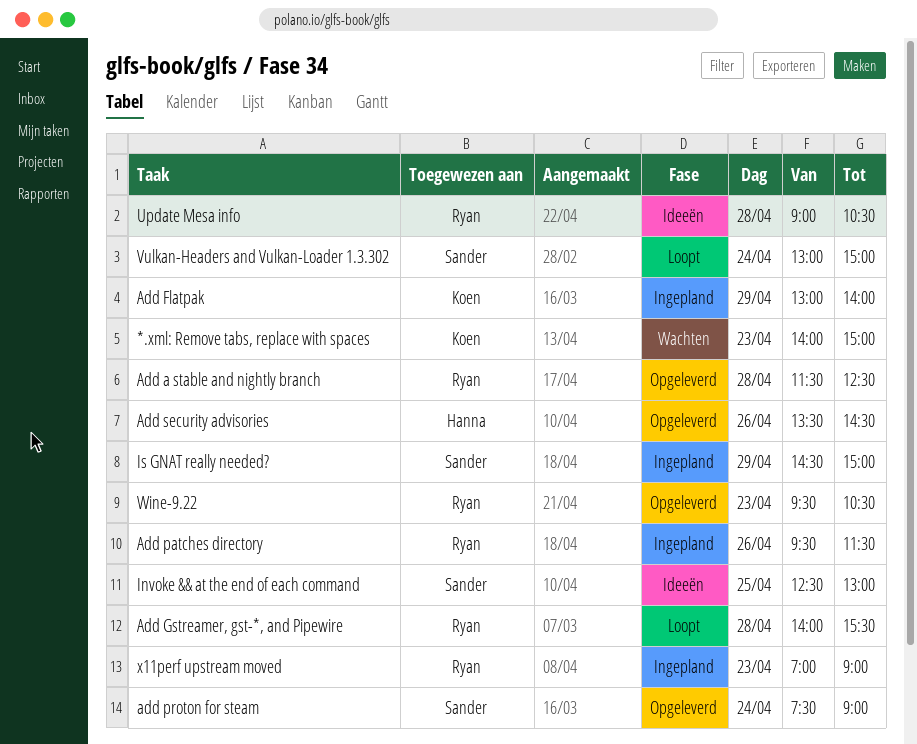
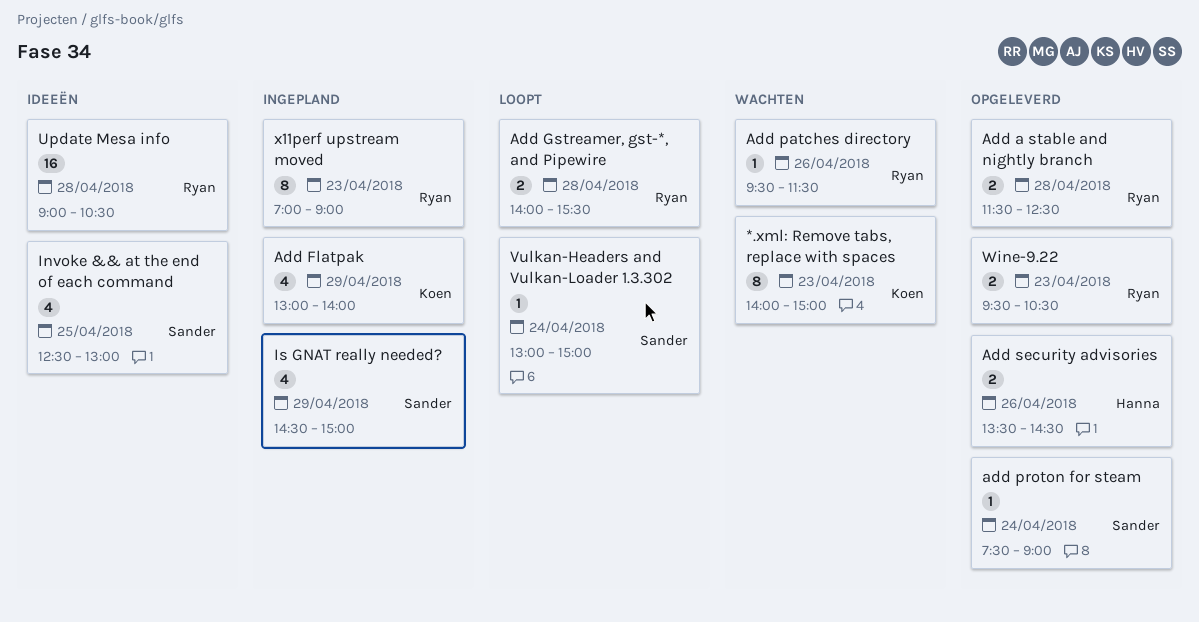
Add patches directory, status: Ingepland -> Wachten

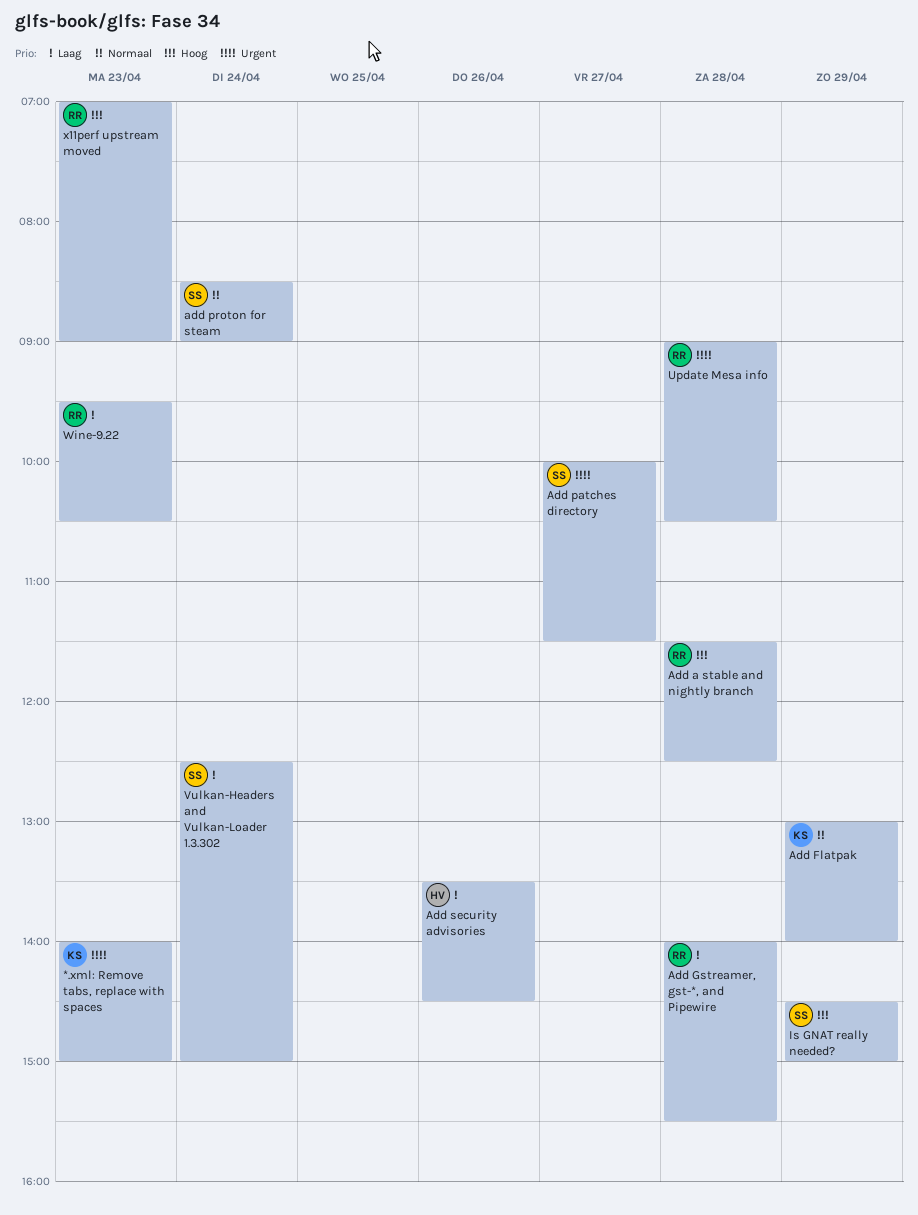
Add patches directory, owner: Ryan -> Sander
Add patches directory, day: Apr 26 -> Apr 27
Add patches directory, begins: 09:30 -> 10:00
add proton for steam, begins: 07:30 -> 08:30
Invoke && at the end of each command: present -> none
Vulkan-Headers and Vulkan-Loader 1.3.302, begins: 13:00 -> 12:30

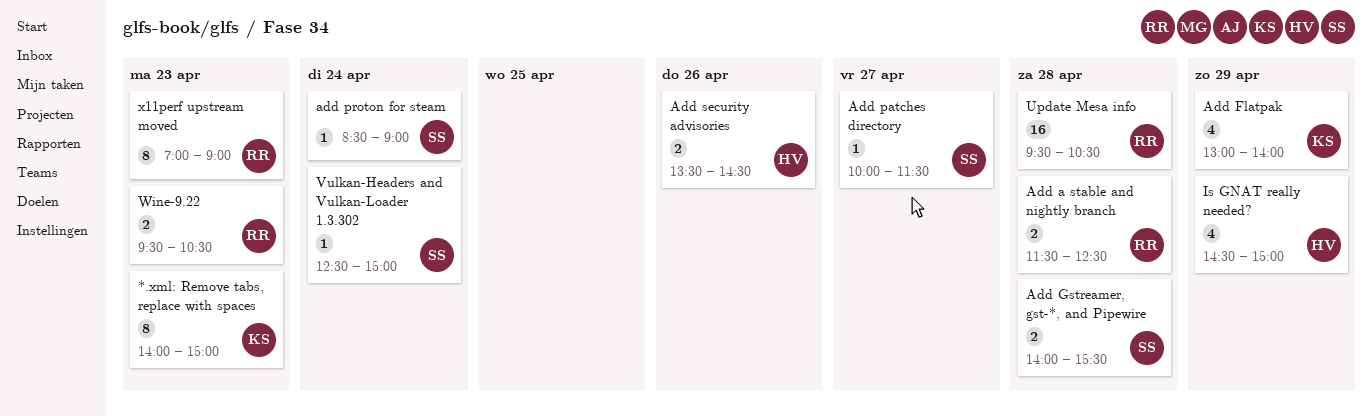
Add Gstreamer, gst-*, and Pipewire, owner: RR -> SS
Is GNAT really needed?, owner: SS -> HV
Update Mesa info, begins: 09:00 -> 09:30

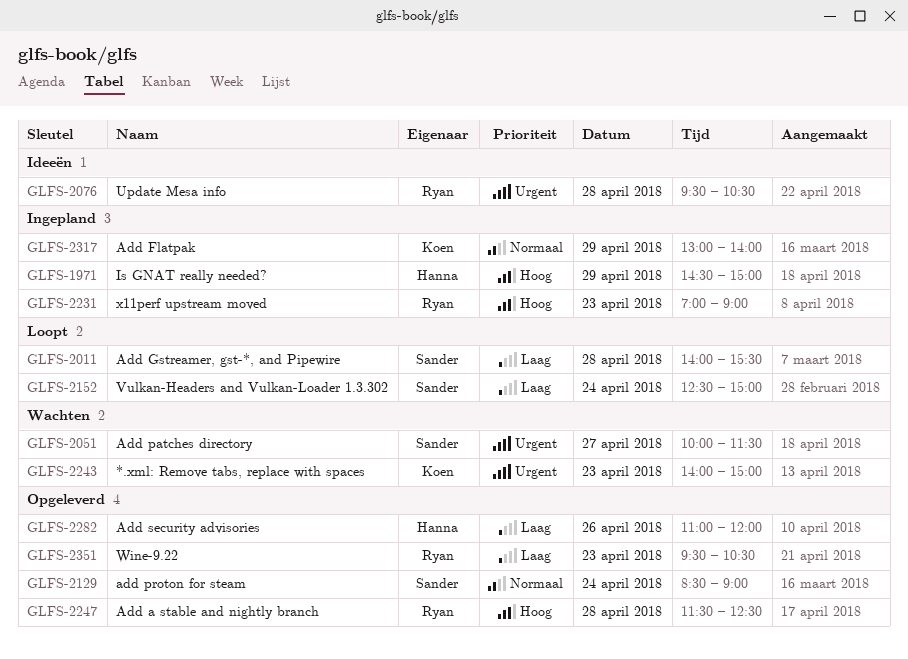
Add security advisories, begins: 13:30 -> 11:00
Add security advisories, ends: 14:30 -> 12:00

